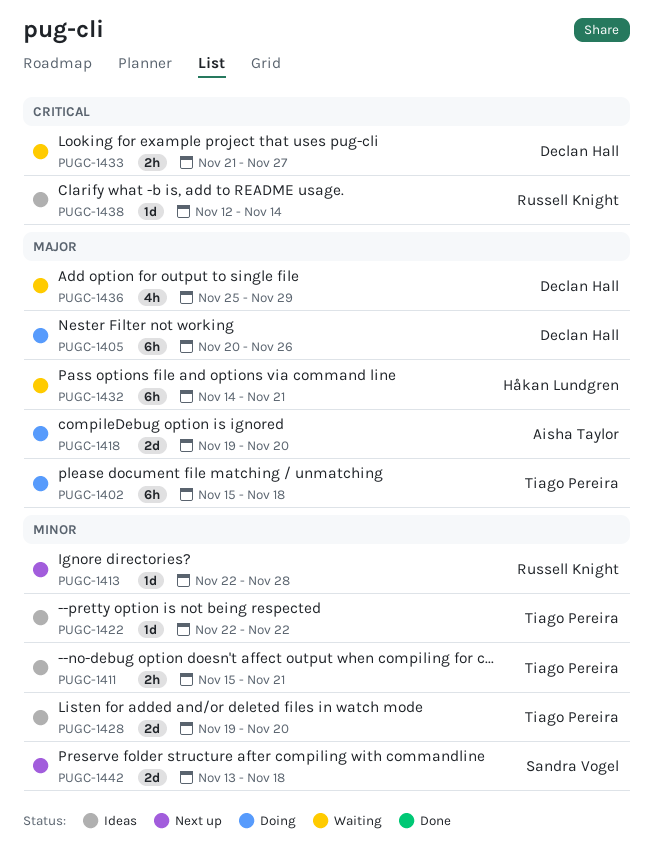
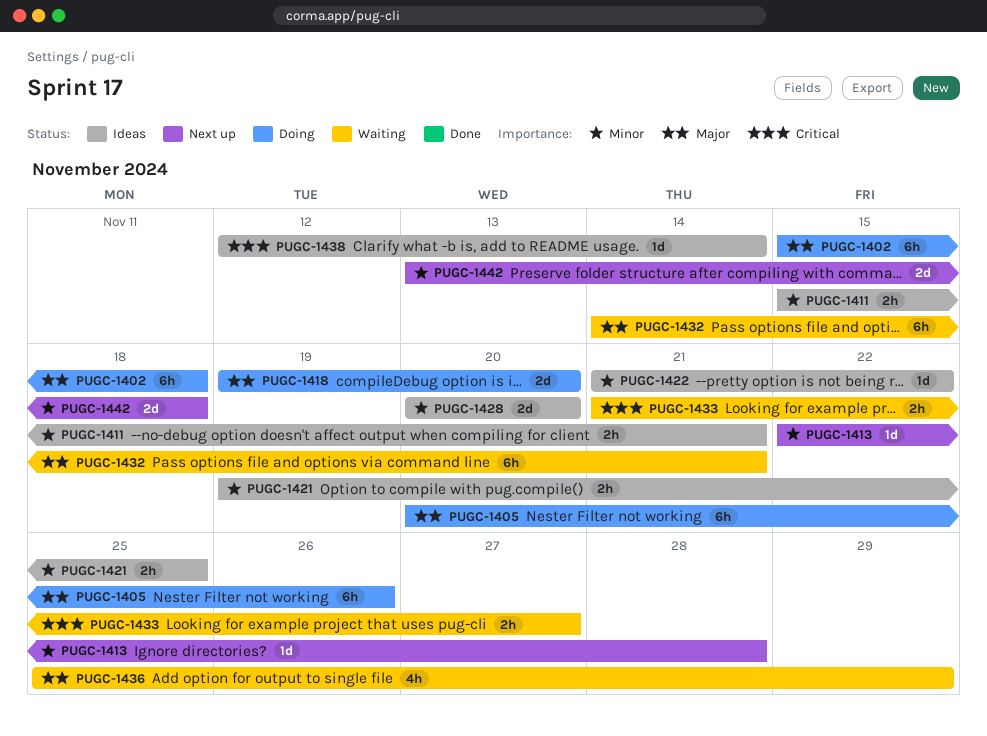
PUGC-1421: none -> present
PUGC-1422, start: Nov 22 -> Nov 21
PUGC-1428, start: Nov 19 -> Nov 20

